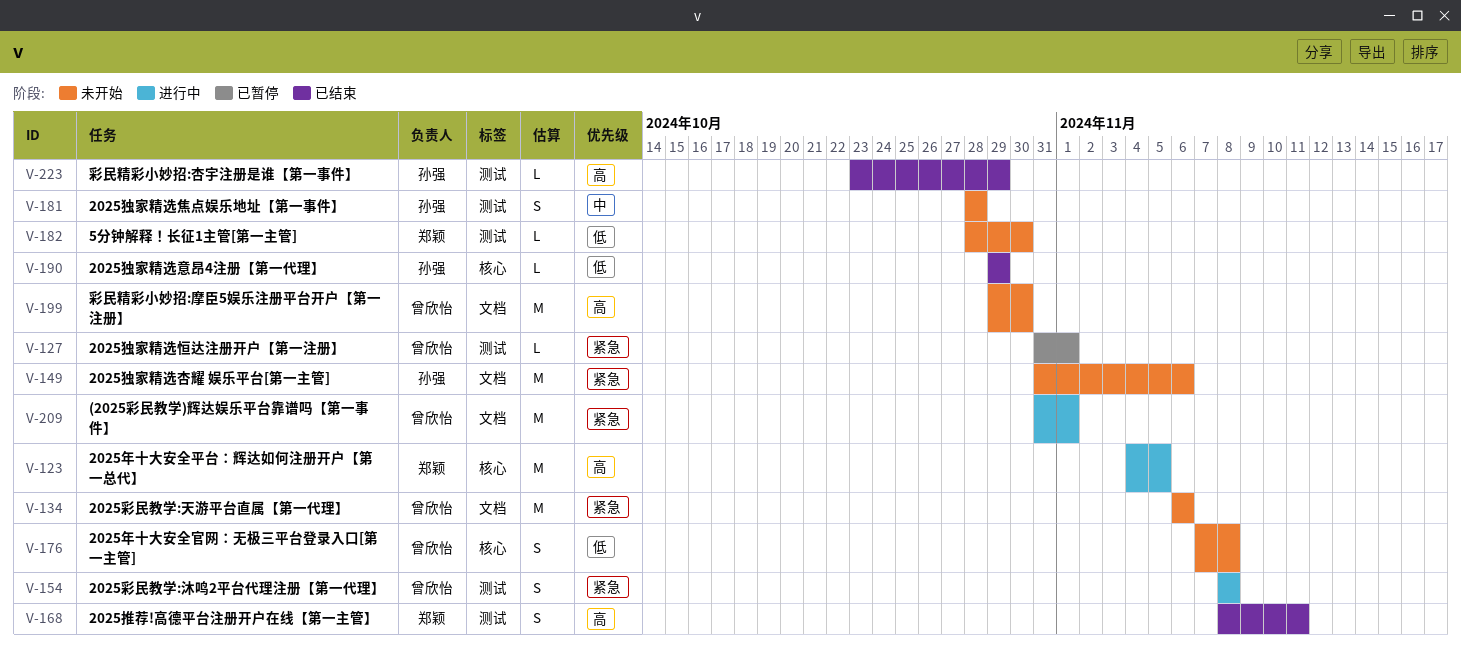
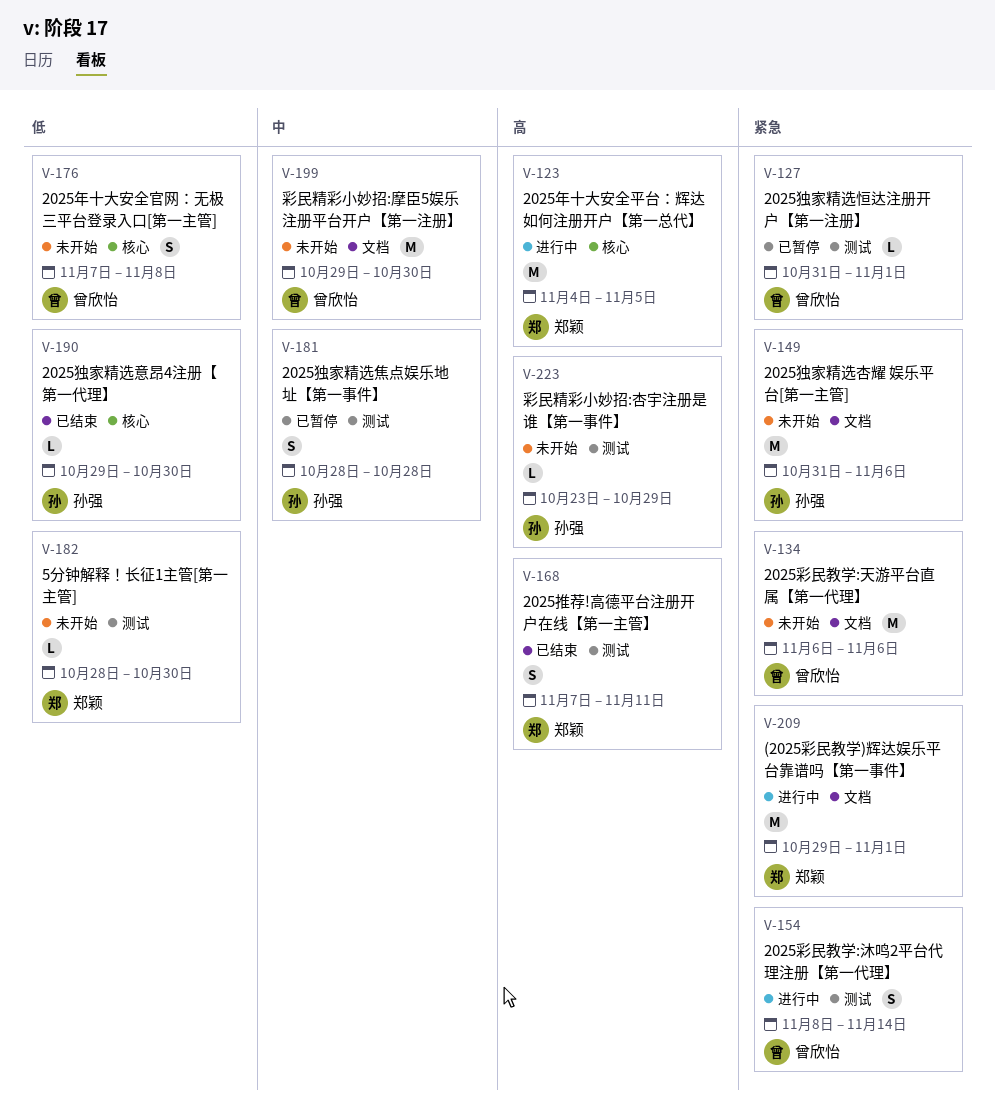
V-154, due: Nov 8 -> Nov 14
V-168, start: Nov 8 -> Nov 7
V-181, status: 未开始 -> 已暂停
V-190, due: Oct 29 -> Oct 30
V-199, priority: 高 -> 中
V-209, owner: 曾欣怡 -> 郑颖
V-209, start: Oct 31 -> Oct 29
V-223, status: 已结束 -> 未开始

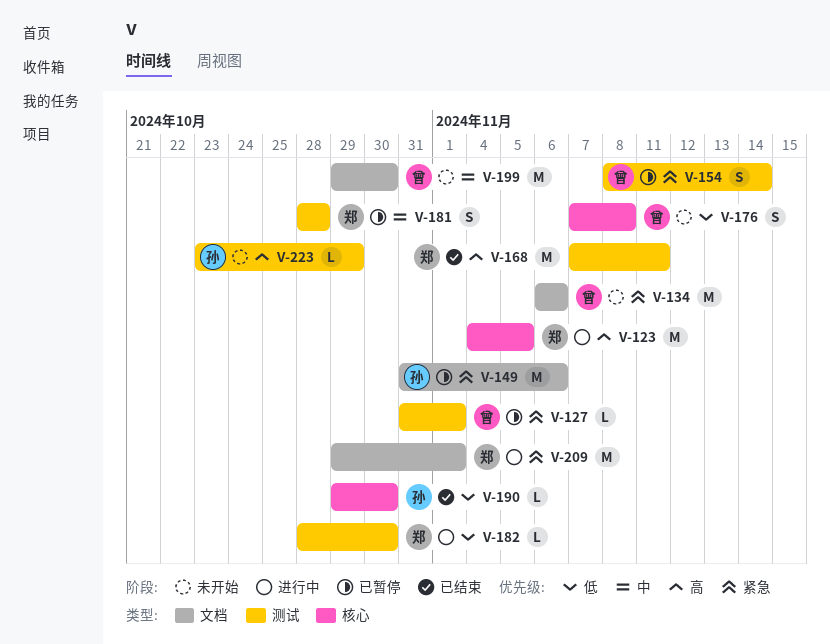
V-149, status: 未开始 -> 已暂停
V-154, status: 进行中 -> 已暂停
V-168, estimate: S -> M
V-181, owner: 孙强 -> 郑颖
V-182, status: 未开始 -> 进行中

